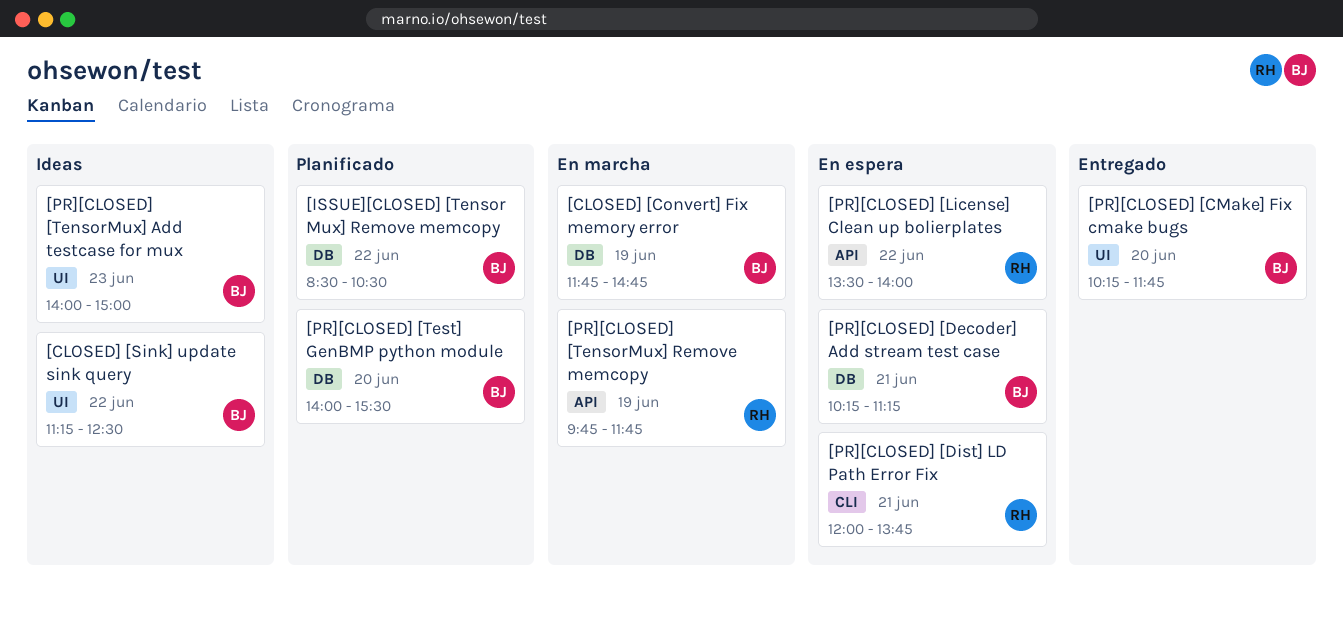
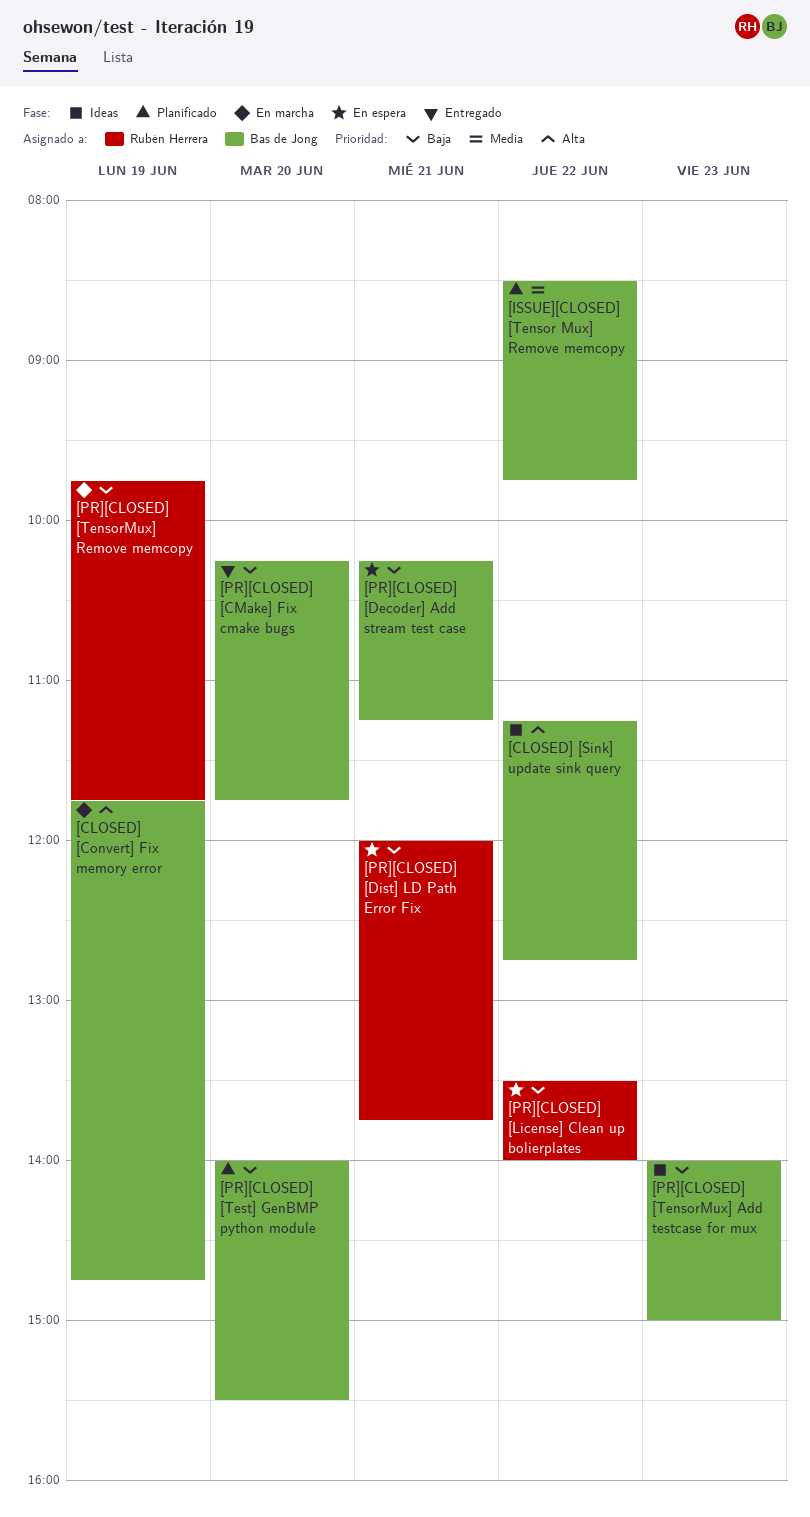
[CLOSED] [Sink] update sink query, ends: 12:30 -> 12:45
[ISSUE][CLOSED] [Tensor Mux] Remove memcopy, ends: 10:30 -> 09:45

